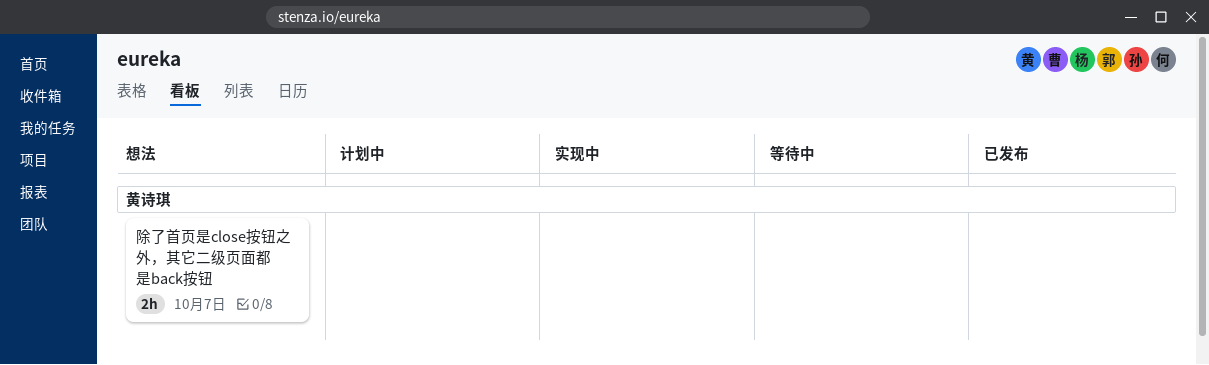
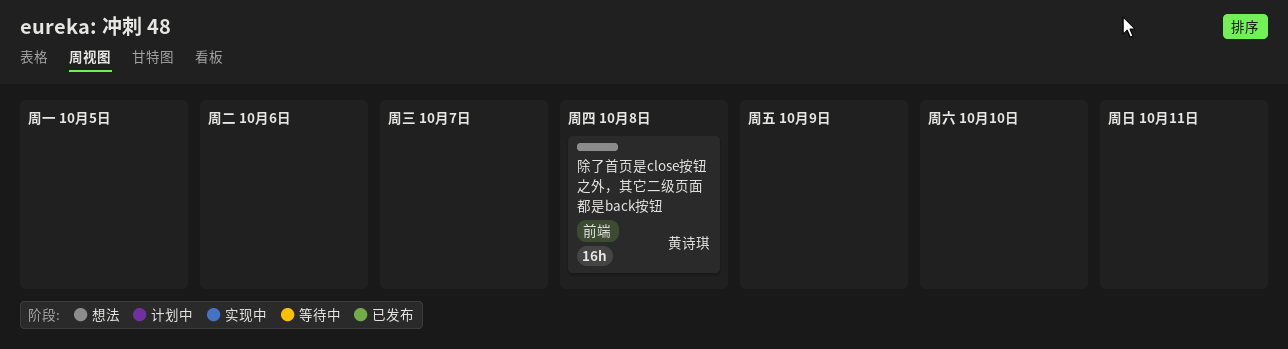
除了首页是close按钮之外，其它二级页面都是back按钮, estimate: 2h -> 16h
除了首页是close按钮之外，其它二级页面都是back按钮, due: Oct 7 -> Oct 8

